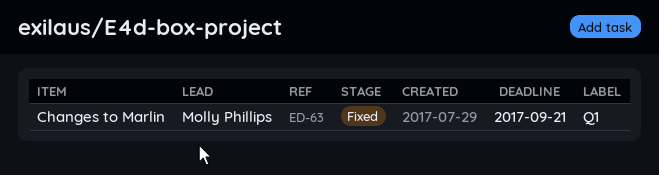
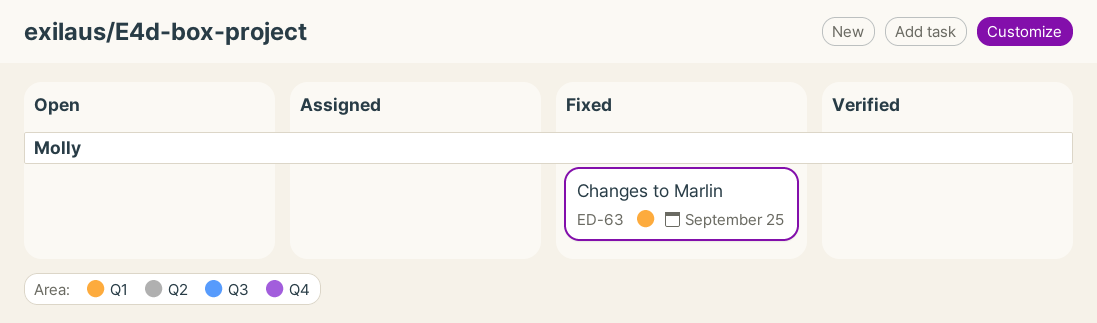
ED-63, due: Sep 21 -> Sep 25

